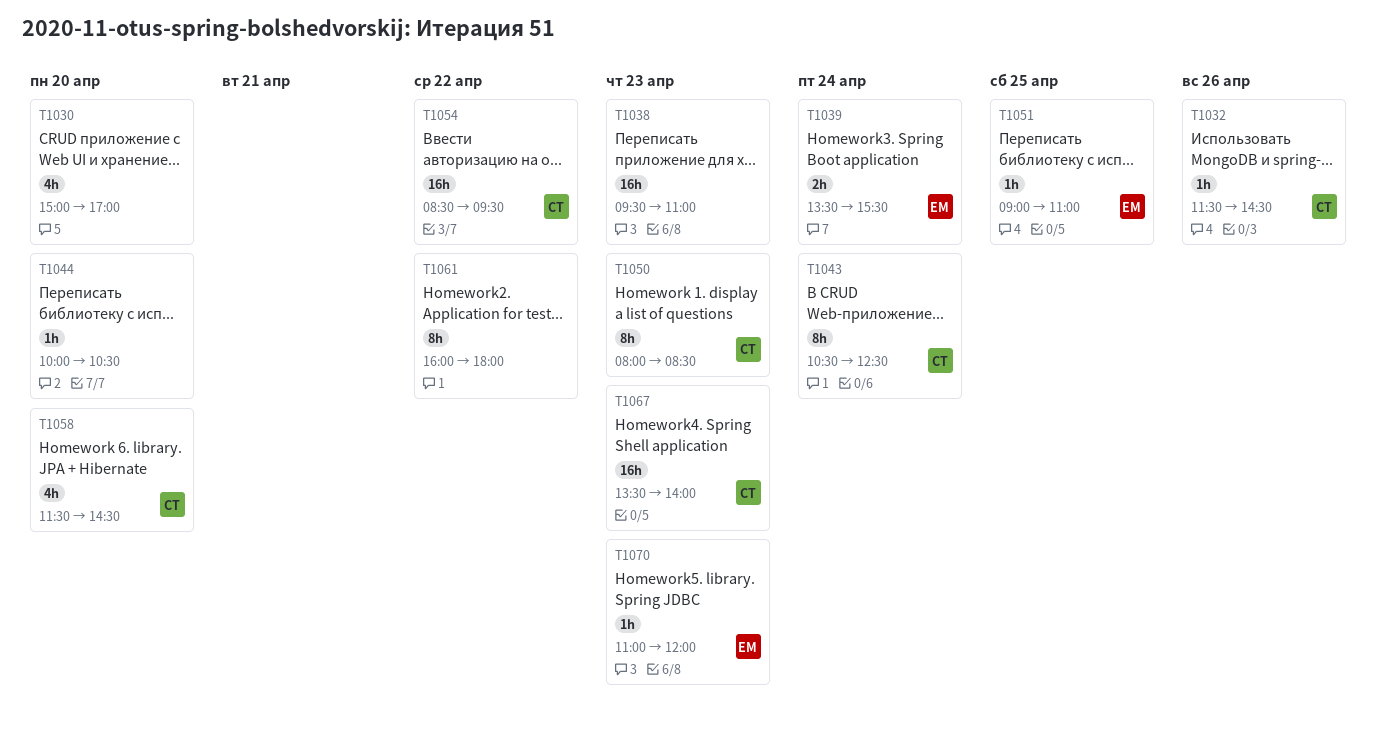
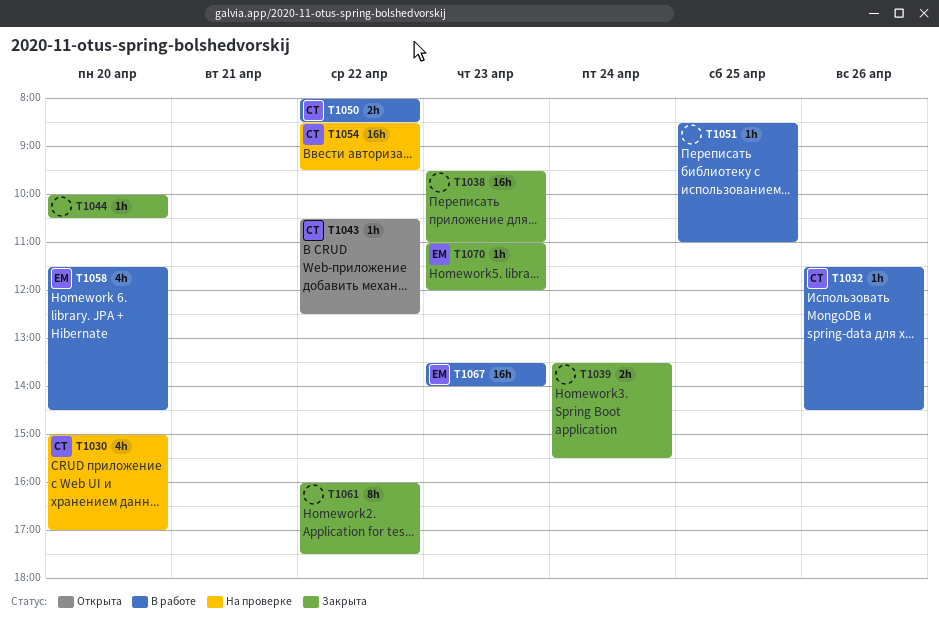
T1030, owner: none -> СТ
T1039, owner: ЕМ -> none
T1043, estimate: 8h -> 1h
T1043, day: Apr 24 -> Apr 22
T1050, estimate: 8h -> 2h
T1050, day: Apr 23 -> Apr 22
T1051, owner: ЕМ -> none
T1051, begins: 09:00 -> 08:30
T1058, owner: СТ -> ЕМ
T1061, ends: 18:00 -> 17:30
T1067, owner: СТ -> ЕМ

